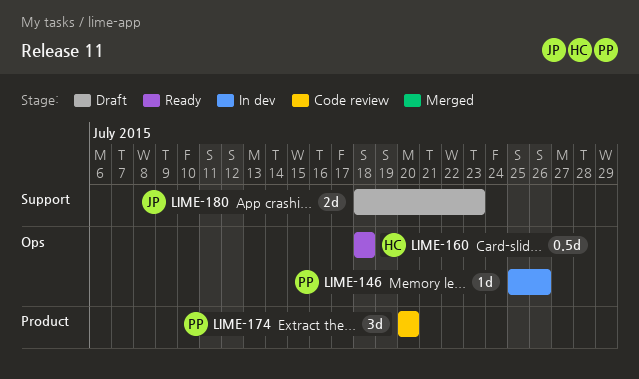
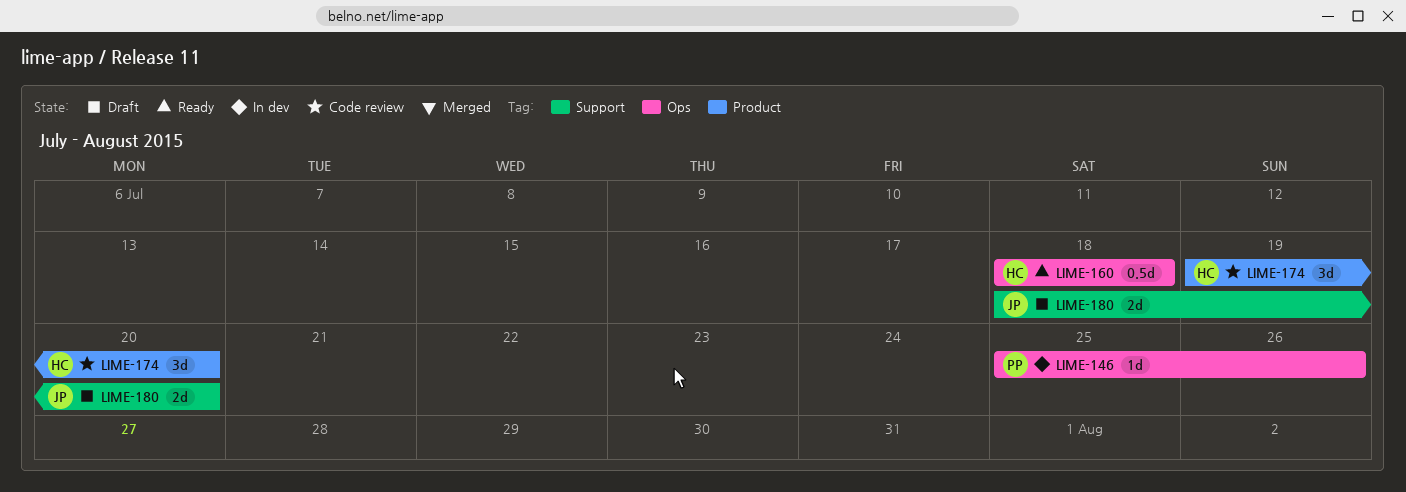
LIME-174, owner: PP -> HC
LIME-174, start: Jul 20 -> Jul 19
LIME-180, due: Jul 23 -> Jul 20

